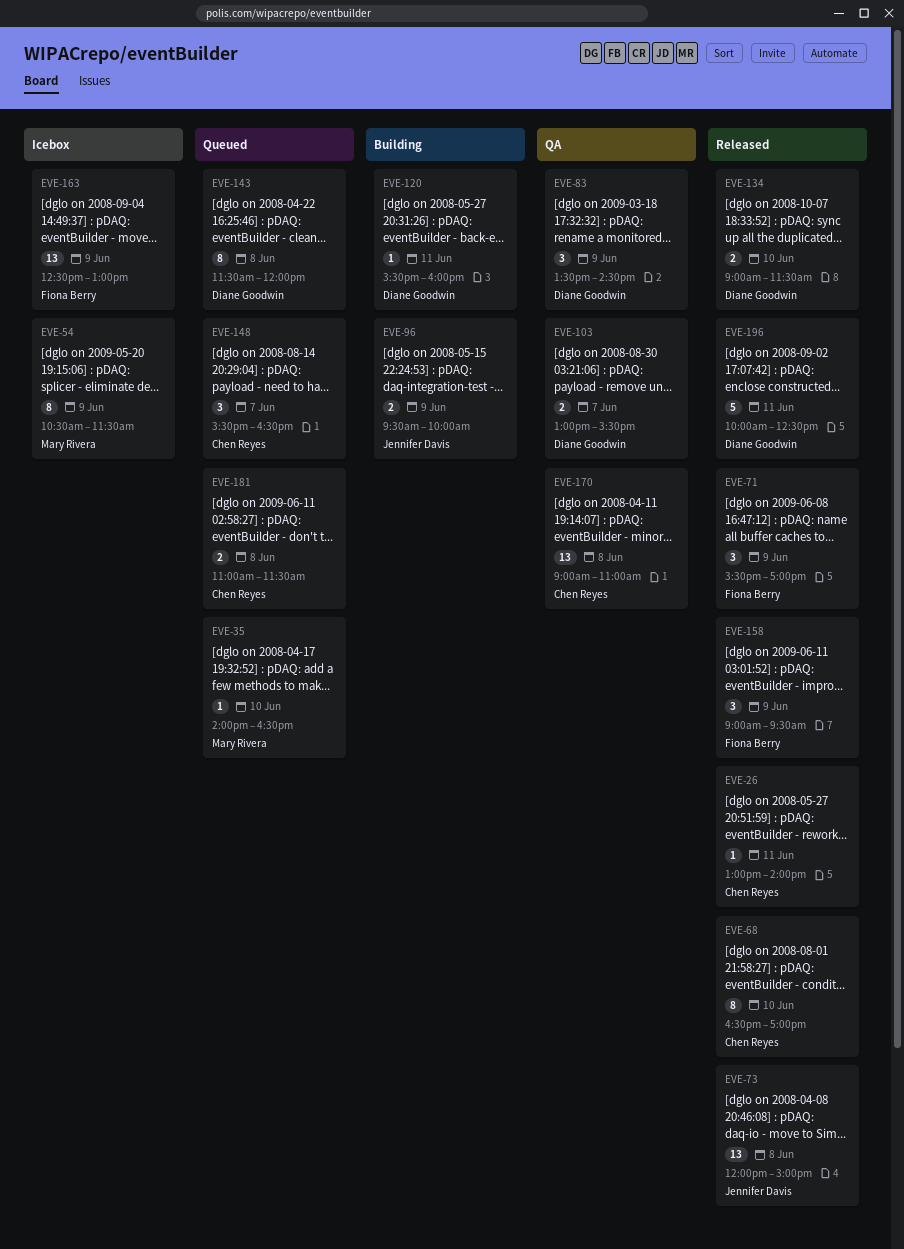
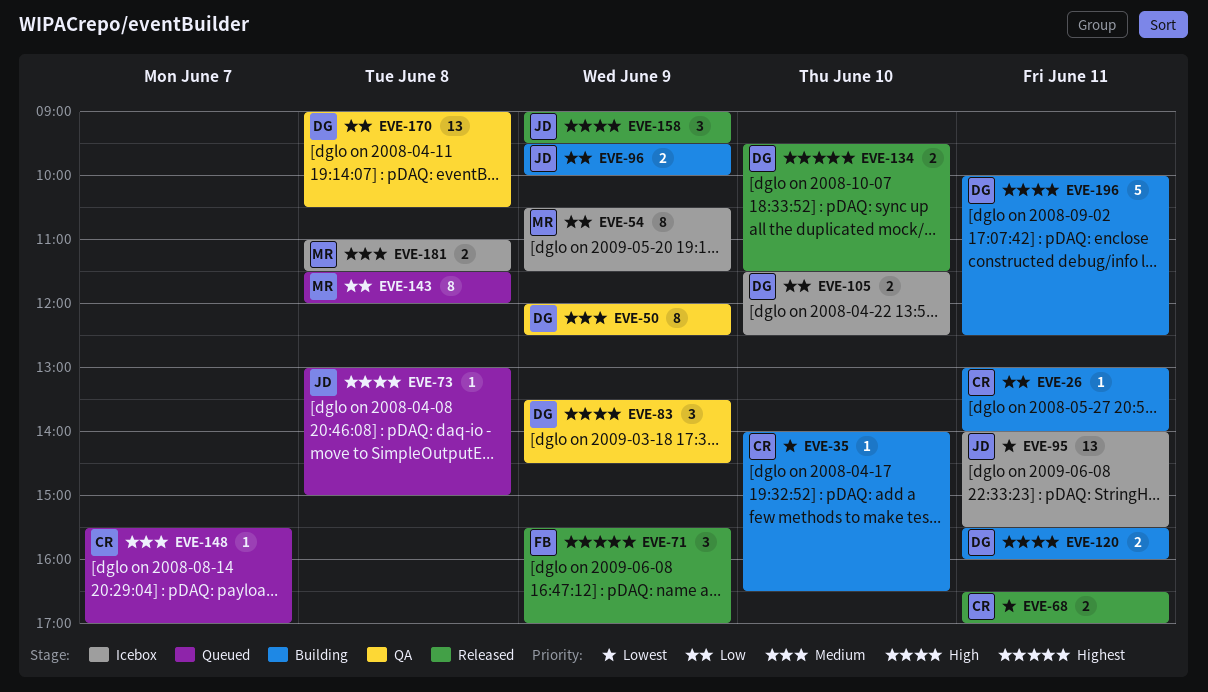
EVE-26, status: Released -> Building
EVE-35, status: Queued -> Building
EVE-35, owner: Mary Rivera -> Chen Reyes
EVE-50: none -> present
EVE-68, estimate: 8 -> 2
EVE-68, day: Jun 10 -> Jun 11
EVE-73, status: Released -> Queued
EVE-73, estimate: 13 -> 1
EVE-73, begins: 12:00 -> 13:00
EVE-95: none -> present
EVE-103: present -> none
EVE-105: none -> present
EVE-120, estimate: 1 -> 2
EVE-134, begins: 09:00 -> 09:30
EVE-143, owner: Diane Goodwin -> Mary Rivera
EVE-148, estimate: 3 -> 1
EVE-148, ends: 16:30 -> 17:00
EVE-158, owner: Fiona Berry -> Jennifer Davis
EVE-163: present -> none
EVE-170, owner: Chen Reyes -> Diane Goodwin
EVE-170, ends: 11:00 -> 10:30
EVE-181, status: Queued -> Icebox
EVE-181, owner: Chen Reyes -> Mary Rivera
EVE-196, status: Released -> Building

